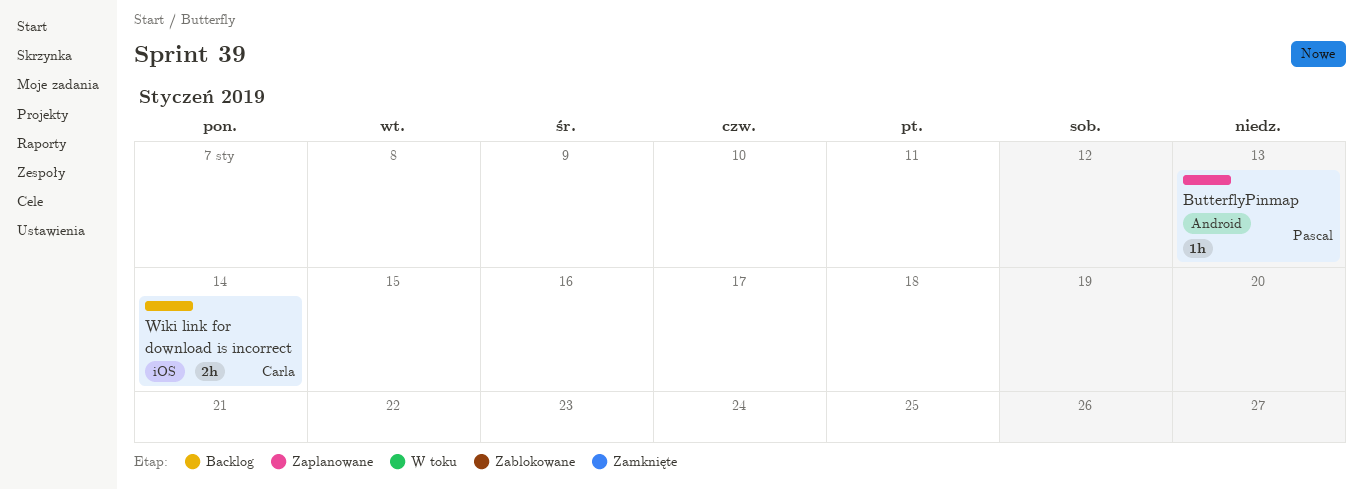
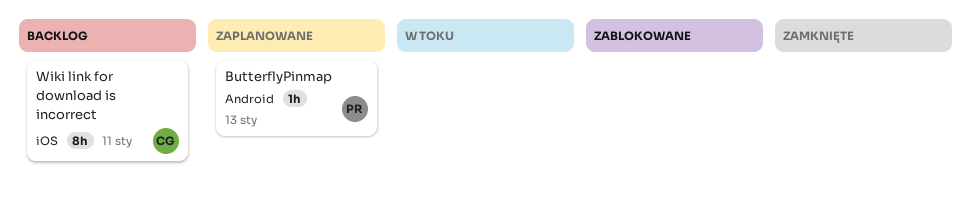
Wiki link for download is incorrect, estimate: 2h -> 8h
Wiki link for download is incorrect, due: Jan 14 -> Jan 11

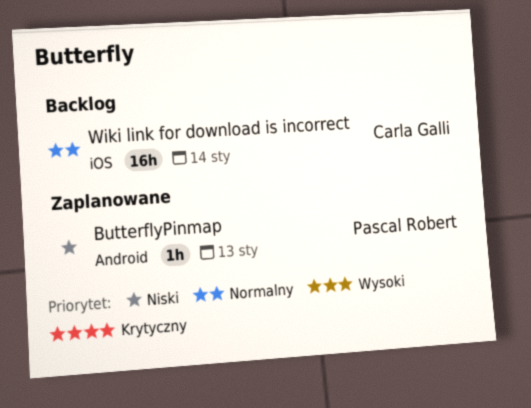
Wiki link for download is incorrect, estimate: 8h -> 16h
Wiki link for download is incorrect, due: Jan 11 -> Jan 14

